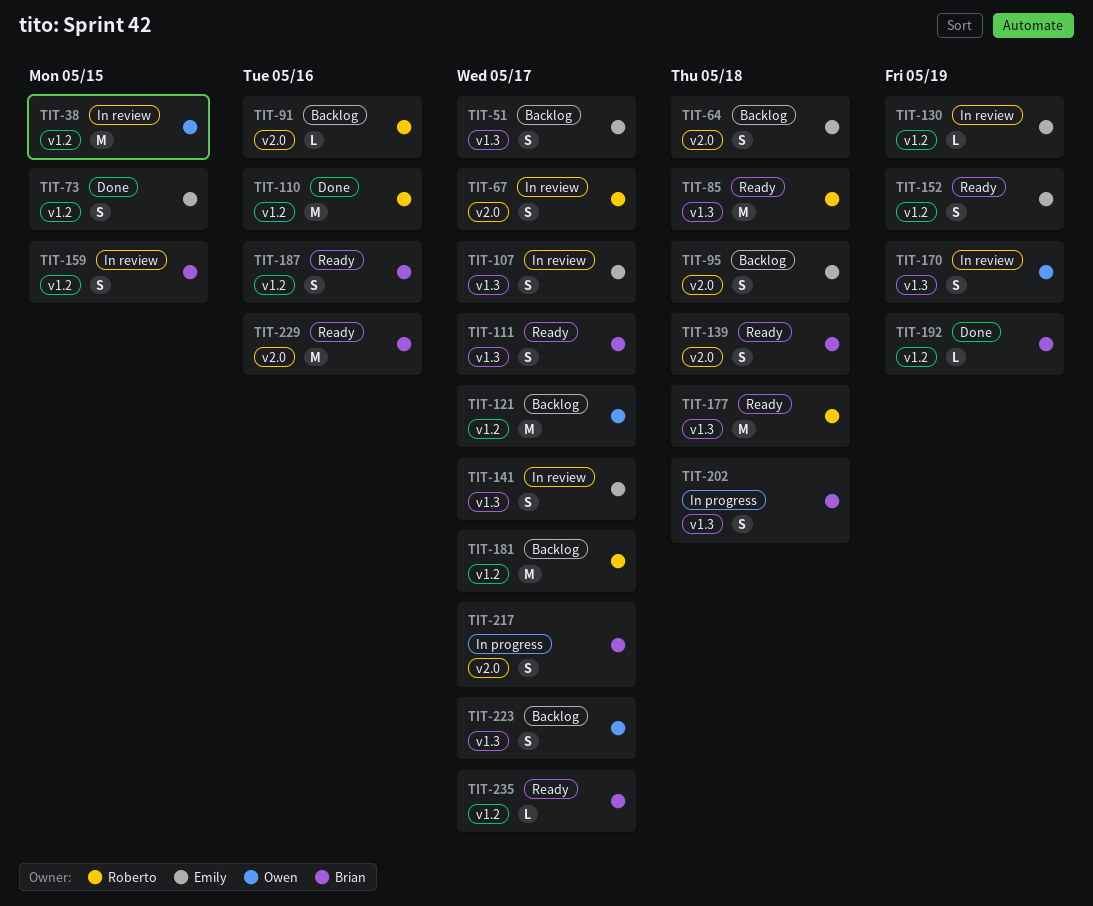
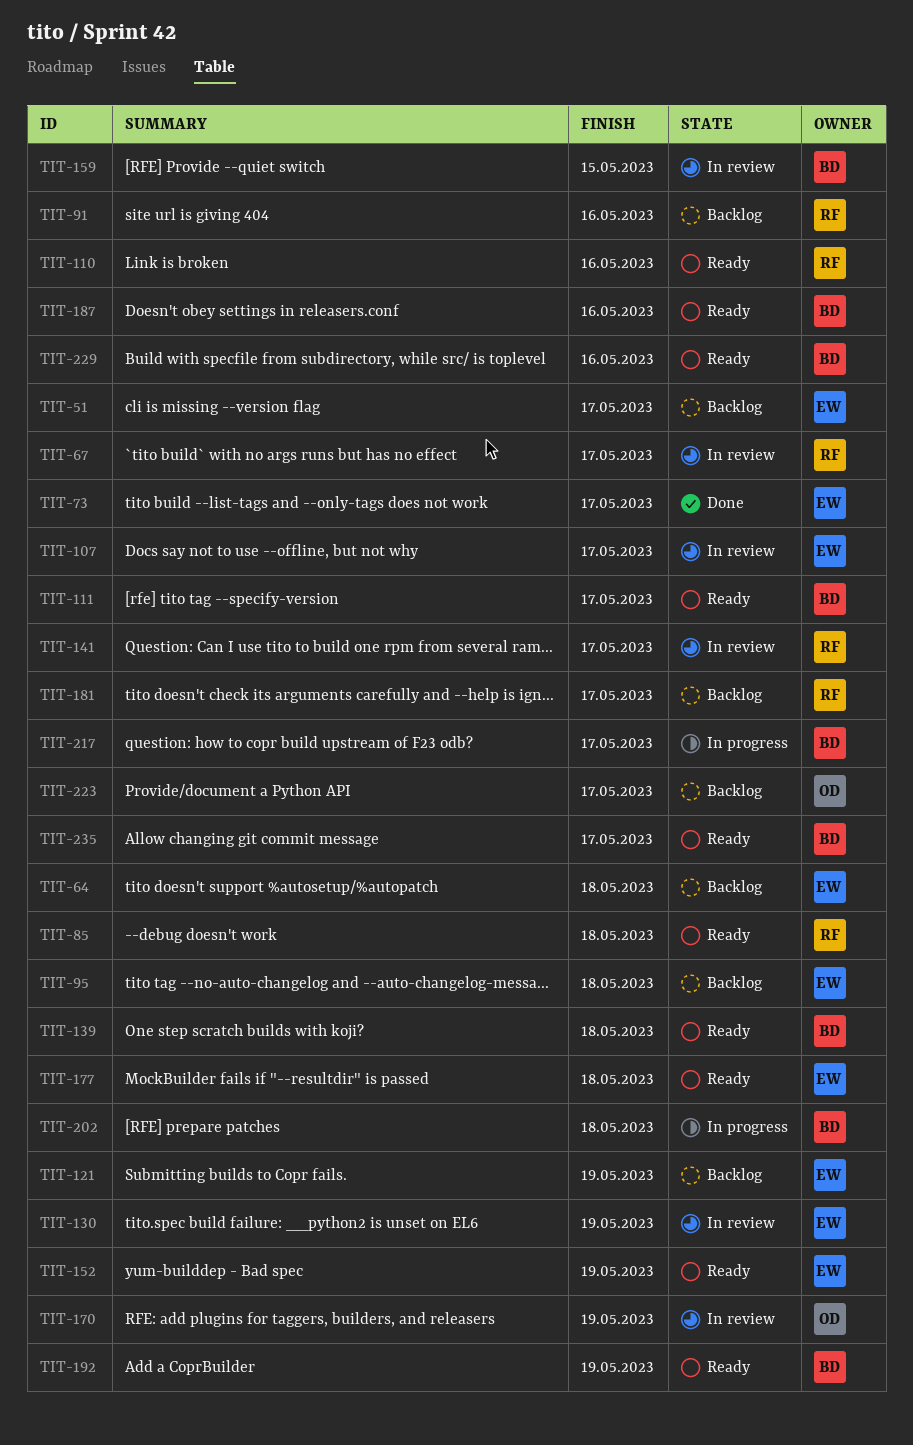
TIT-38: present -> none
TIT-73, due: May 15 -> May 17
TIT-110, status: Done -> Ready
TIT-121, owner: Owen -> Emily
TIT-121, due: May 17 -> May 19
TIT-141, owner: Emily -> Roberto
TIT-177, owner: Roberto -> Emily
TIT-192, status: Done -> Ready

